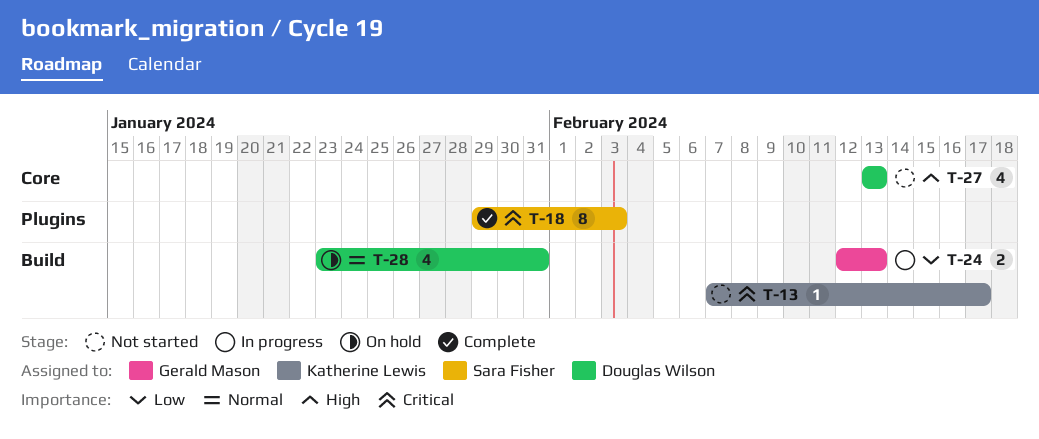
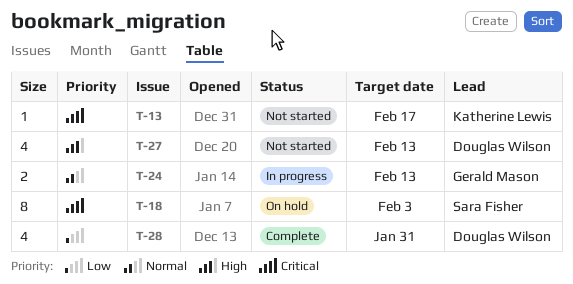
T-18, status: Complete -> On hold
T-24, priority: Low -> Normal
T-28, status: On hold -> Complete
T-28, priority: Normal -> Low

